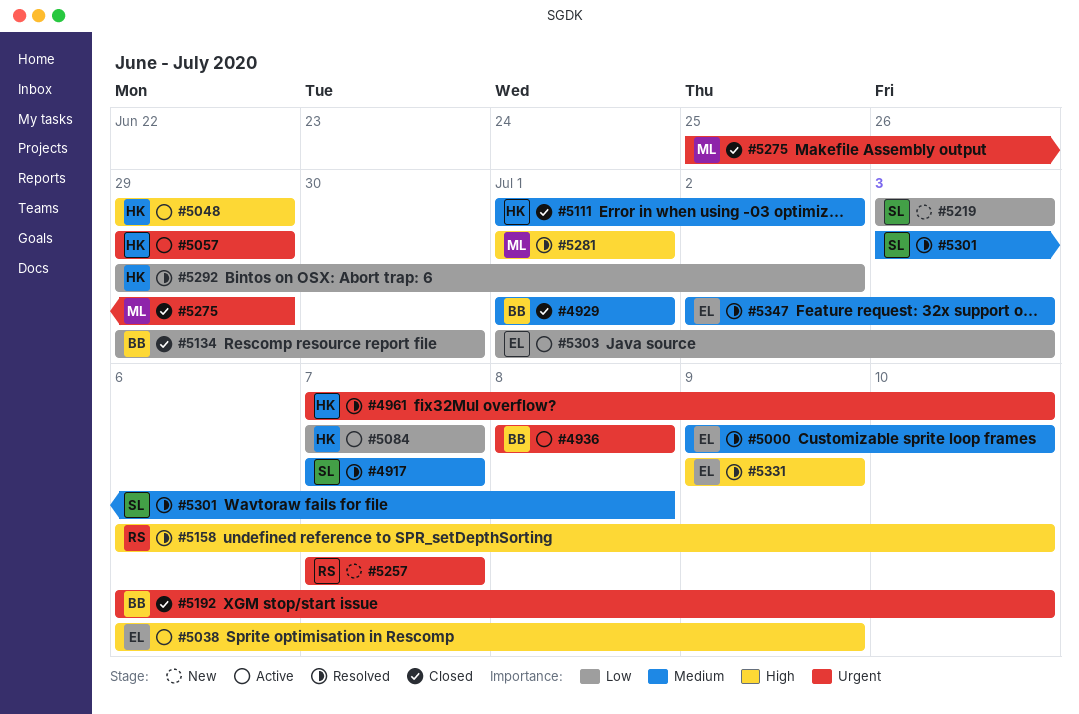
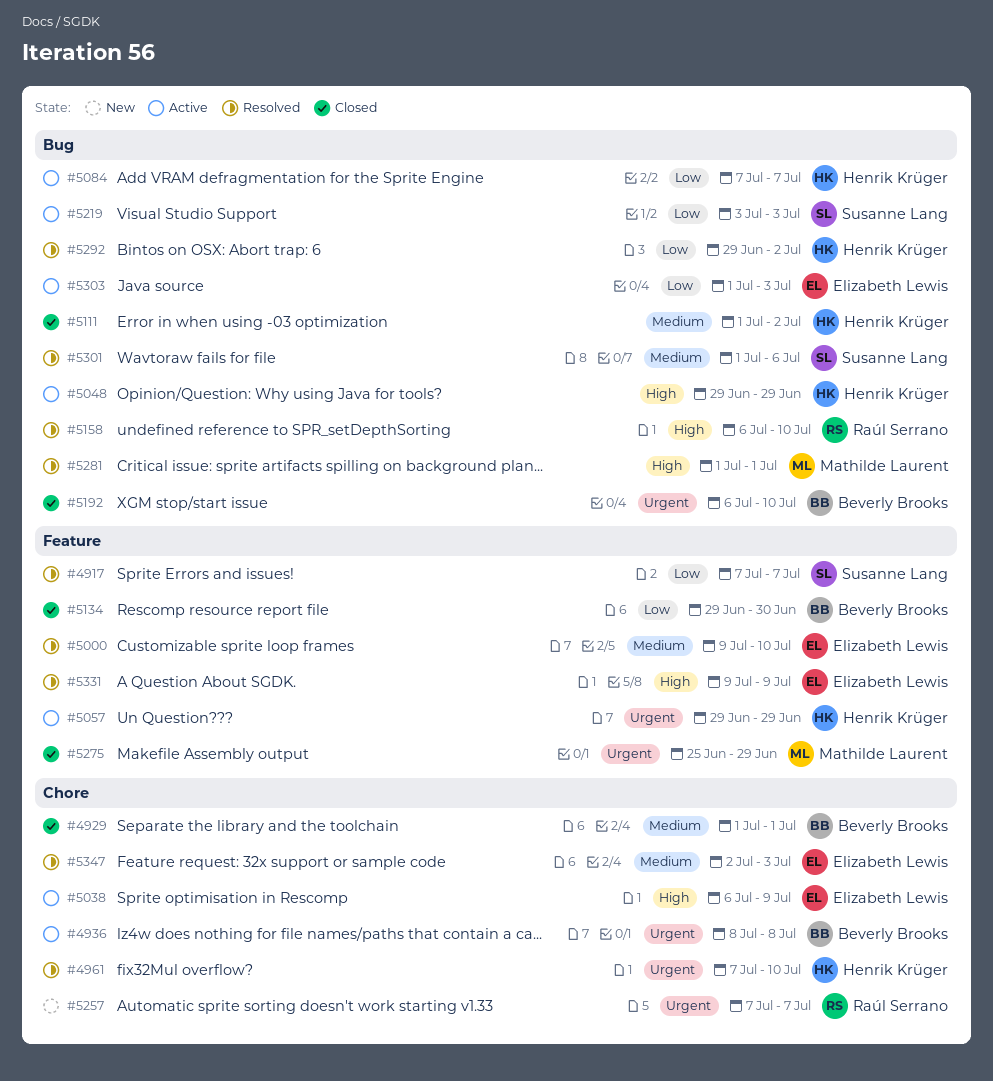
#4917, priority: Medium -> Low
#5219, status: New -> Active
#5301, start: Jul 3 -> Jul 1
#5301, due: Jul 8 -> Jul 6

